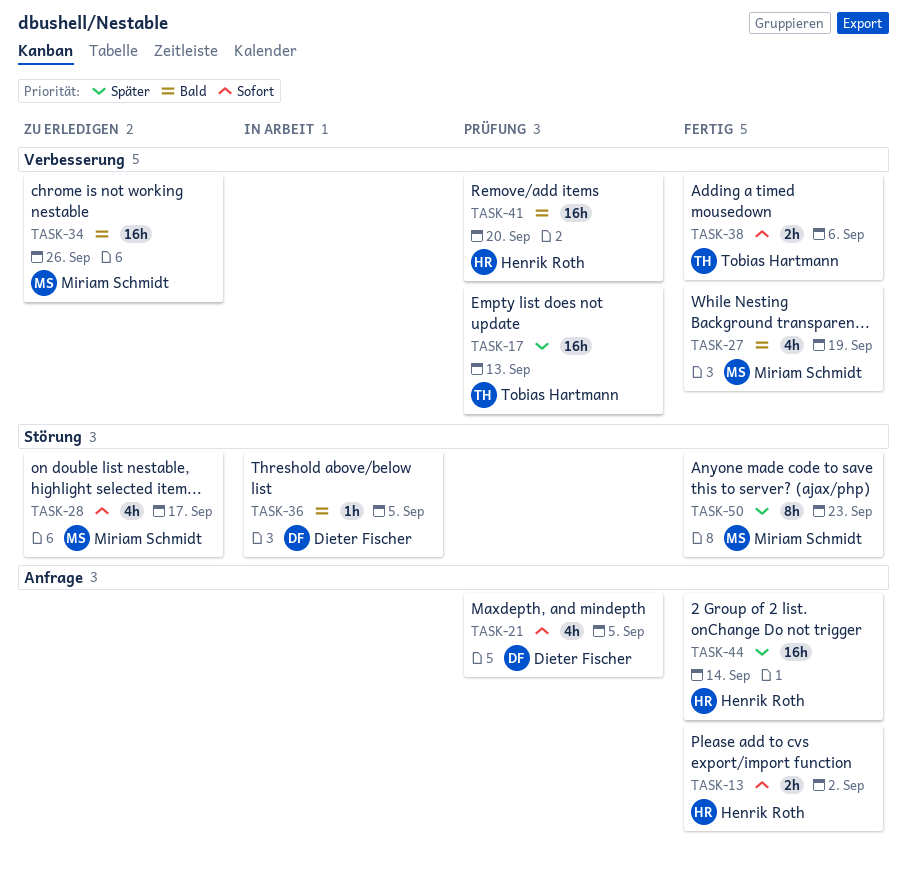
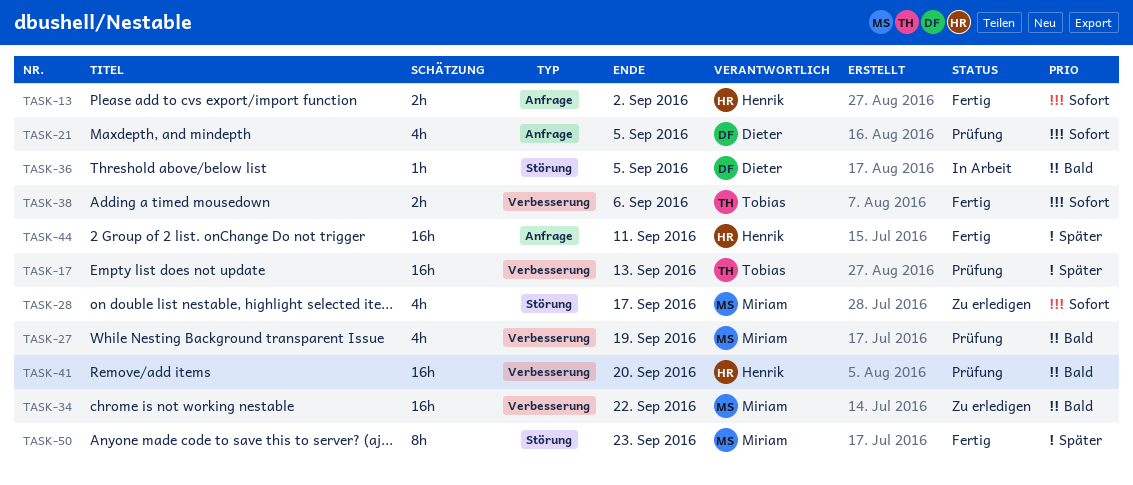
TASK-27, status: Fertig -> Prüfung
TASK-34, due: Sep 26 -> Sep 22
TASK-44, due: Sep 14 -> Sep 11

